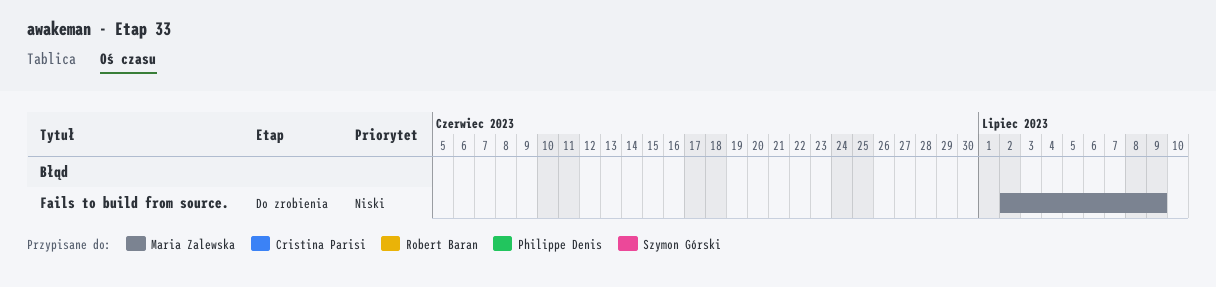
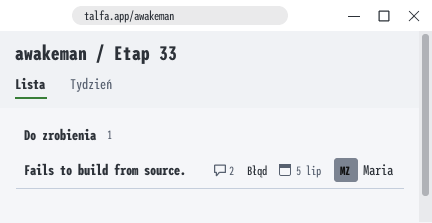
Fails to build from source., due: Jul 9 -> Jul 5

